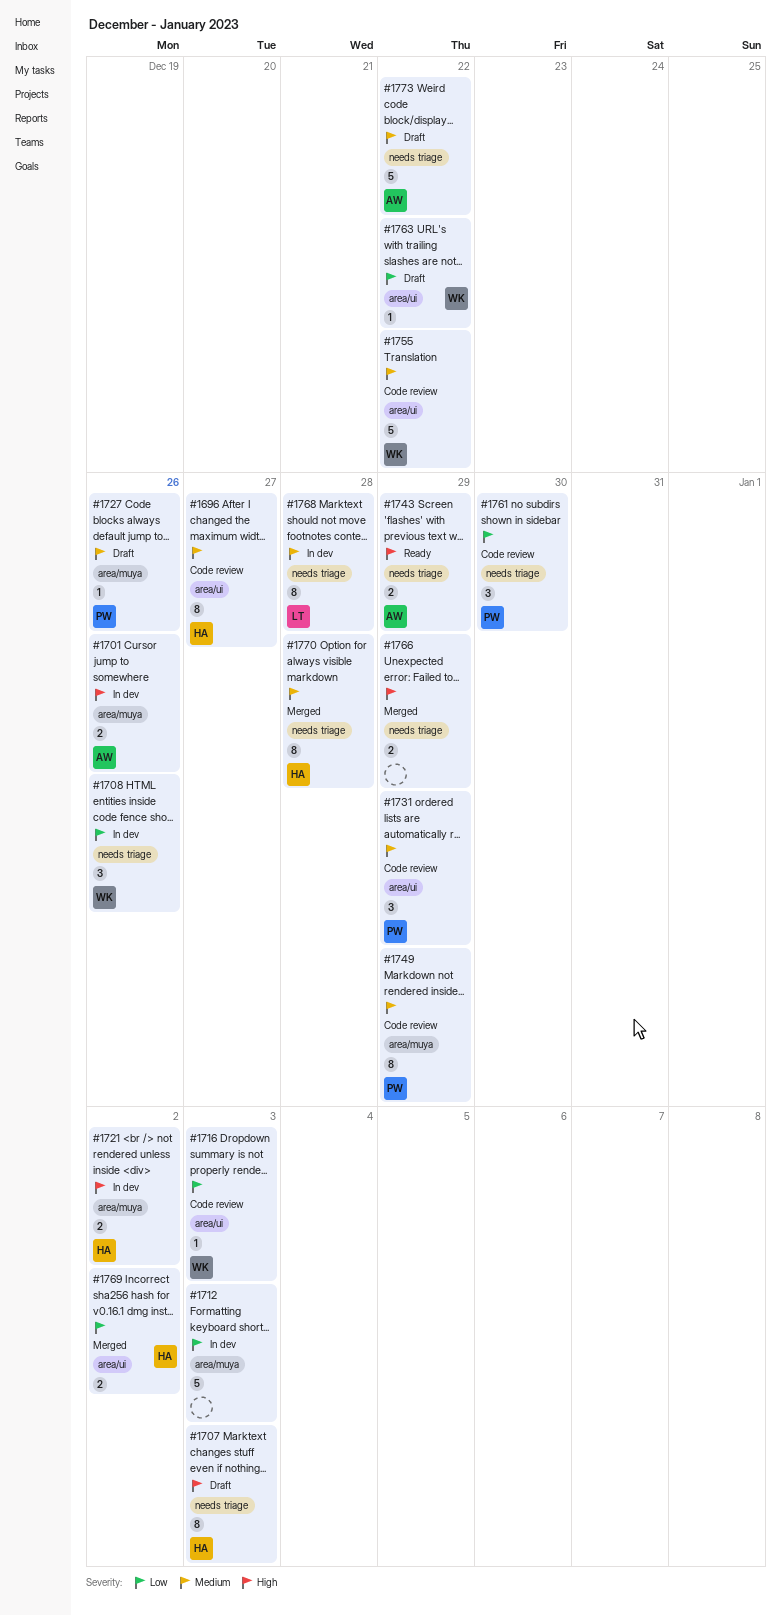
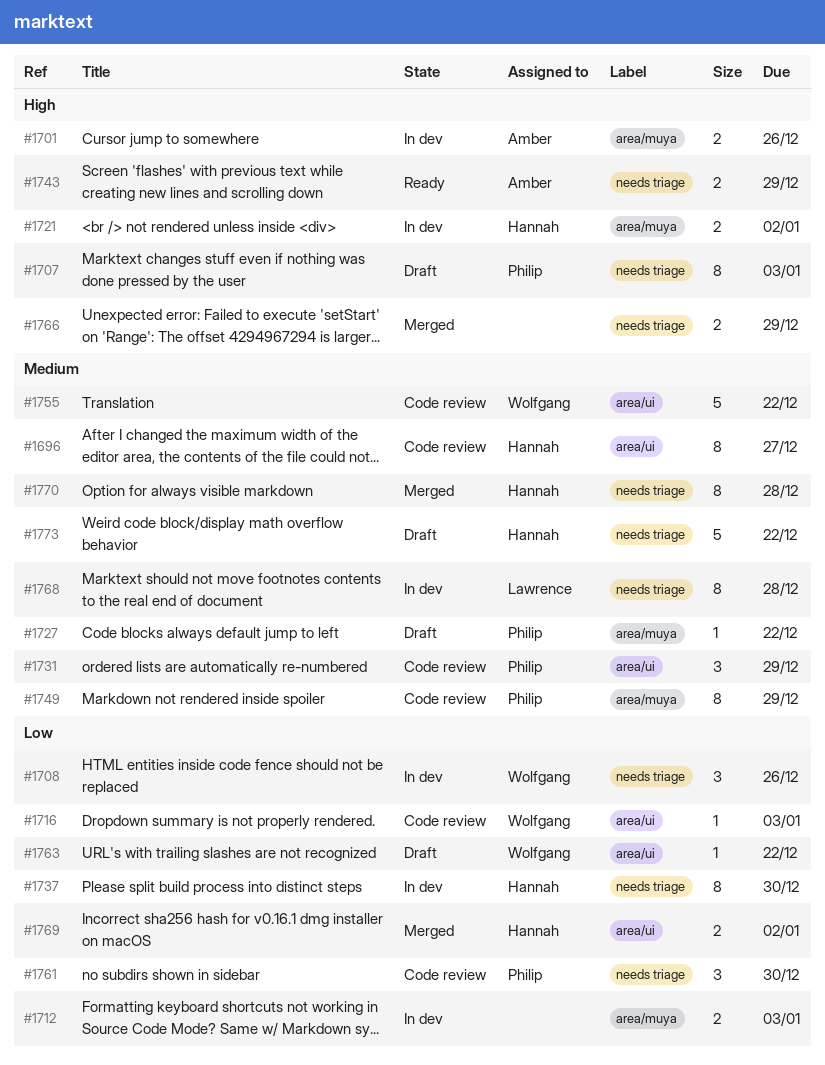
#1707, owner: Hannah -> Philip
#1712, estimate: 5 -> 2
#1727, due: Dec 26 -> Dec 22
#1737: none -> present
#1773, owner: Amber -> Hannah

